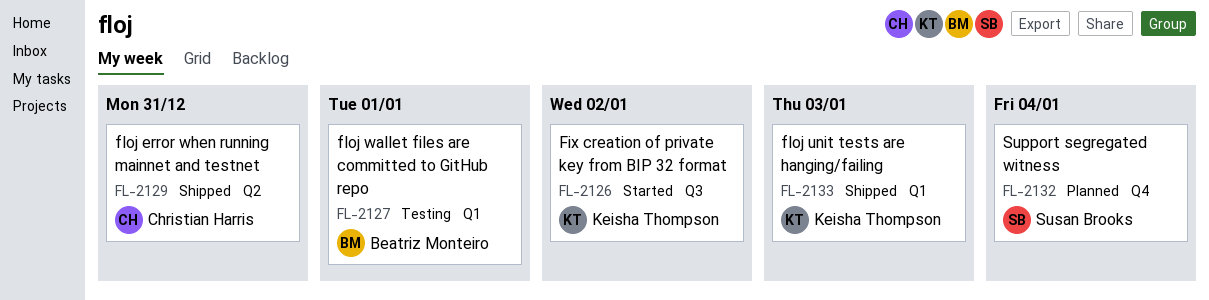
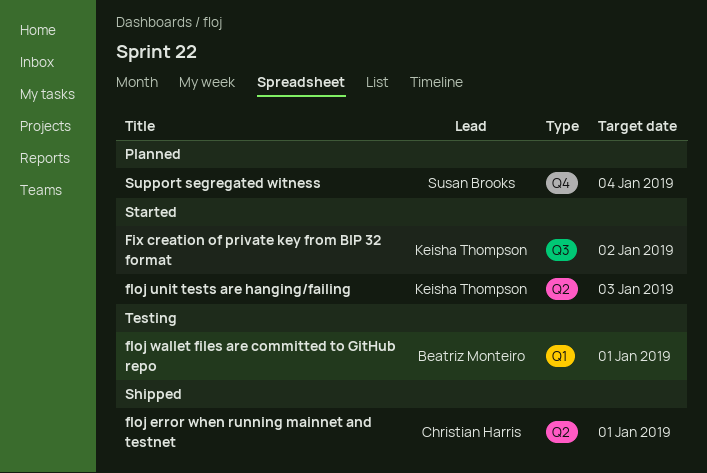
floj error when running mainnet and testnet, due: Dec 31 -> Jan 1
floj unit tests are hanging/failing, status: Shipped -> Started
floj unit tests are hanging/failing, label: Q1 -> Q2

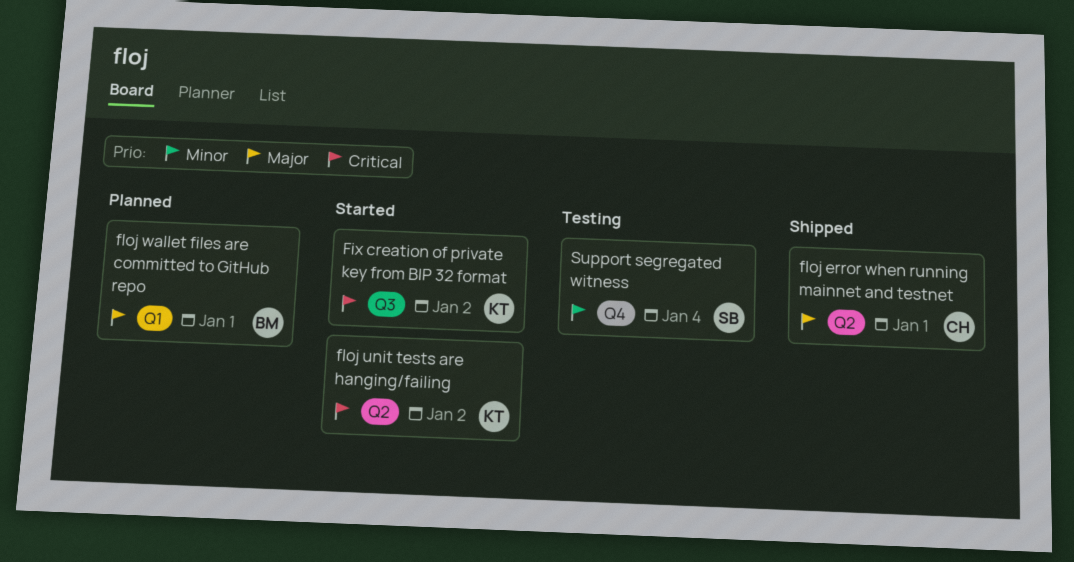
floj unit tests are hanging/failing, due: Jan 3 -> Jan 2
floj wallet files are committed to GitHub repo, status: Testing -> Planned
Support segregated witness, status: Planned -> Testing

